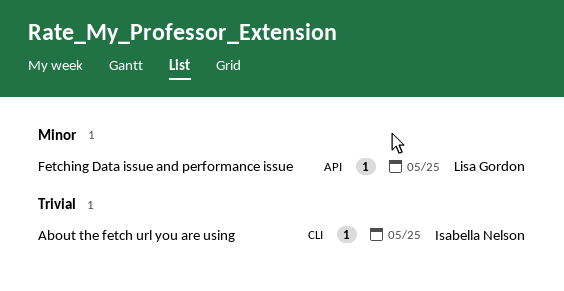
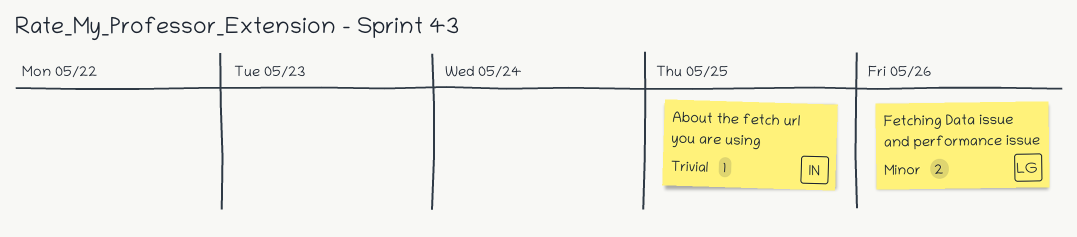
Fetching Data issue and performance issue, estimate: 1 -> 2
Fetching Data issue and performance issue, due: May 25 -> May 26

